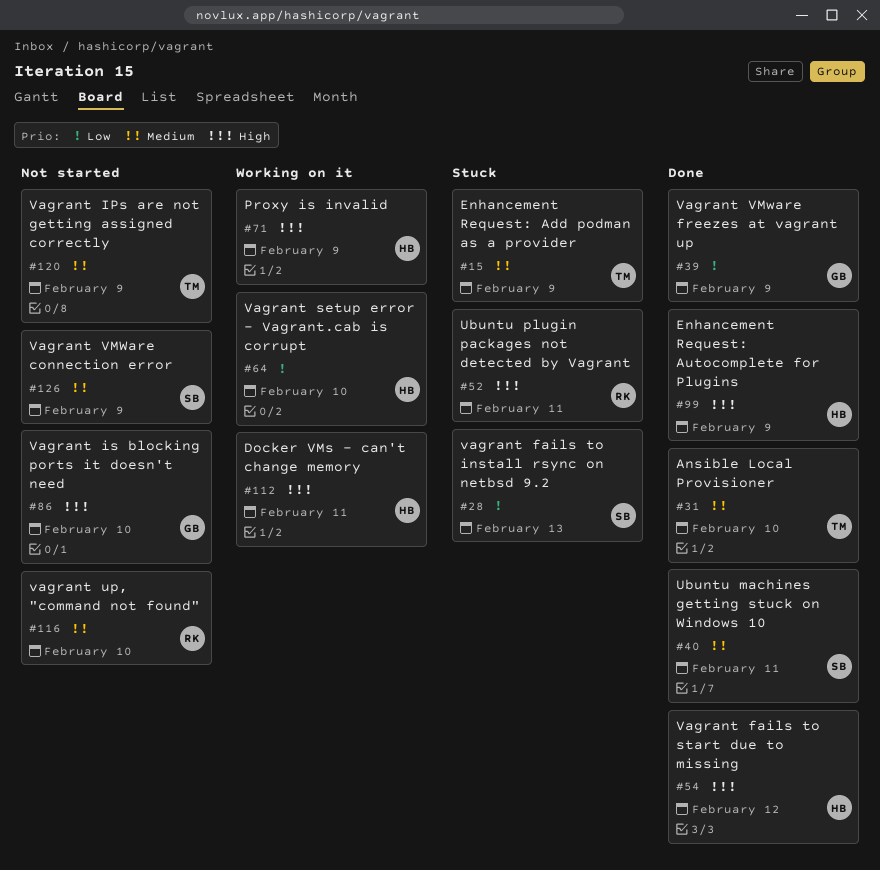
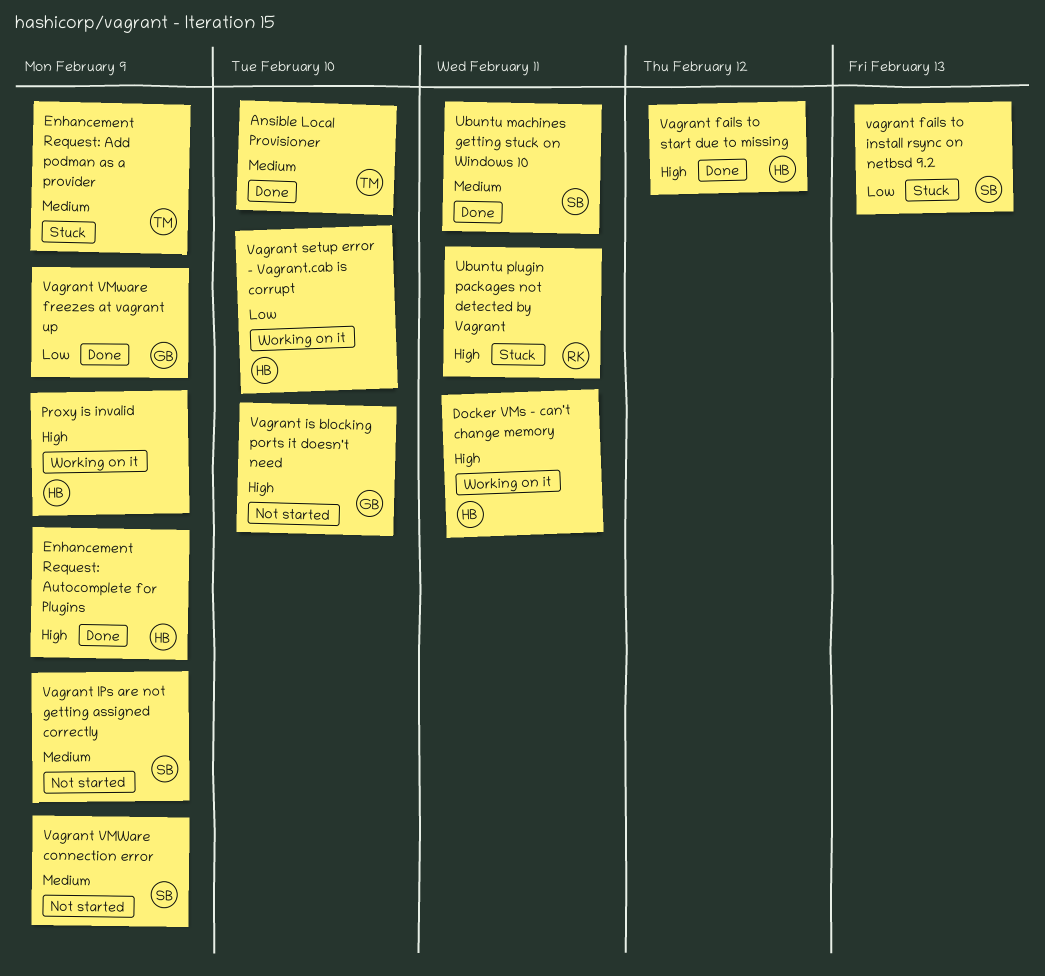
Vagrant IPs are not getting assigned correctly, owner: TM -> SB
vagrant up, "command not found": present -> none

